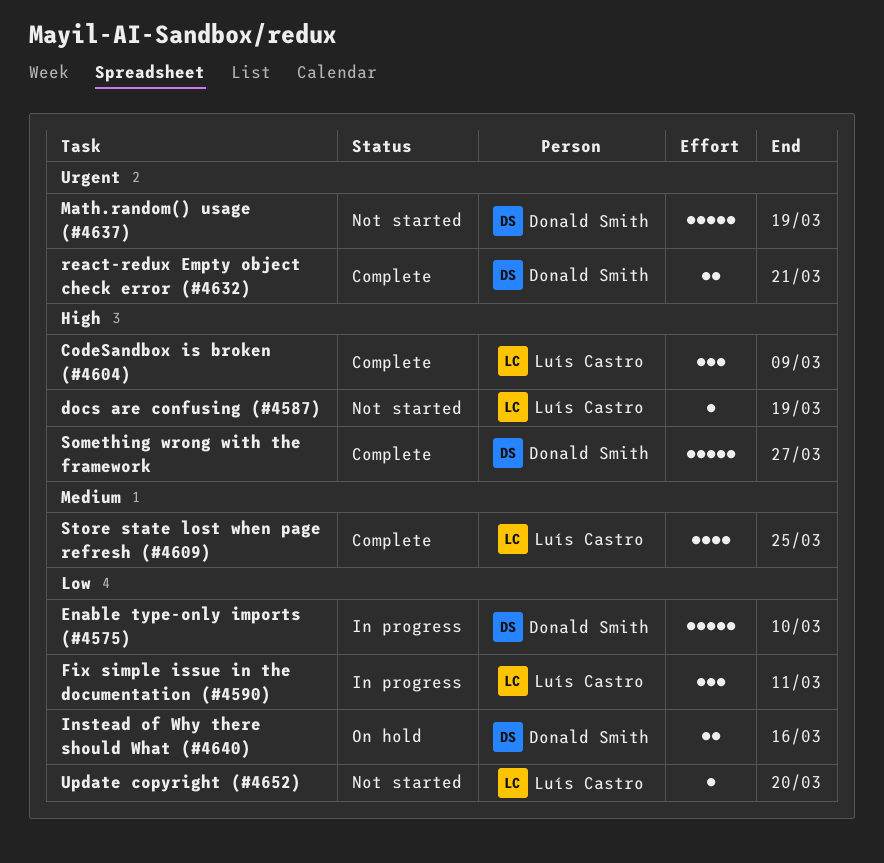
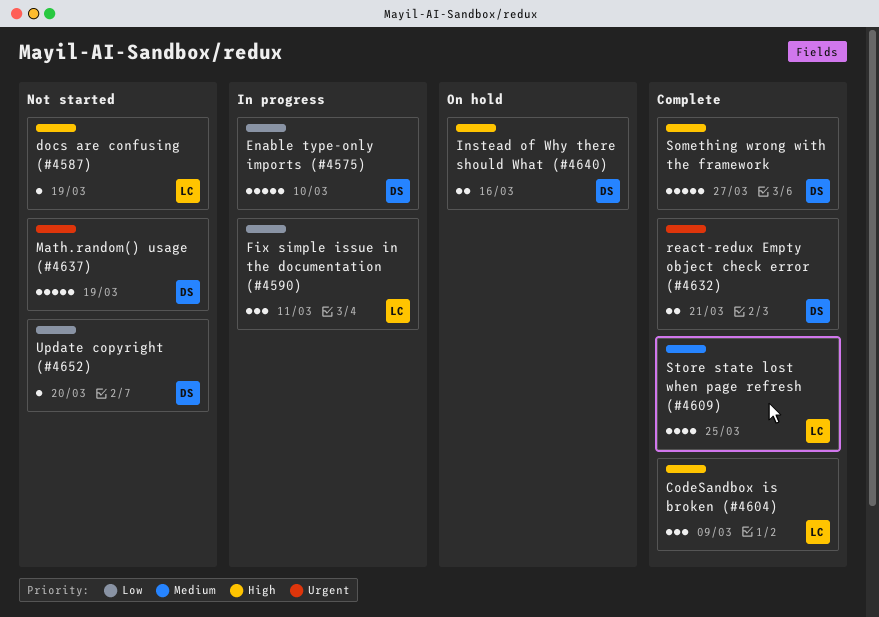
Instead of Why there should What (#4640), priority: Low -> High
Update copyright (#4652), owner: Luís Castro -> Donald Smith

